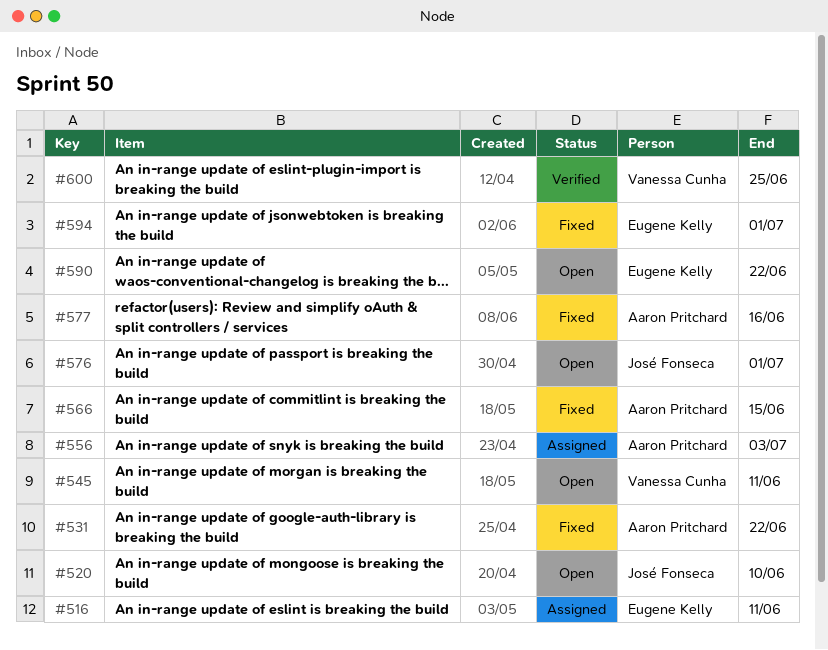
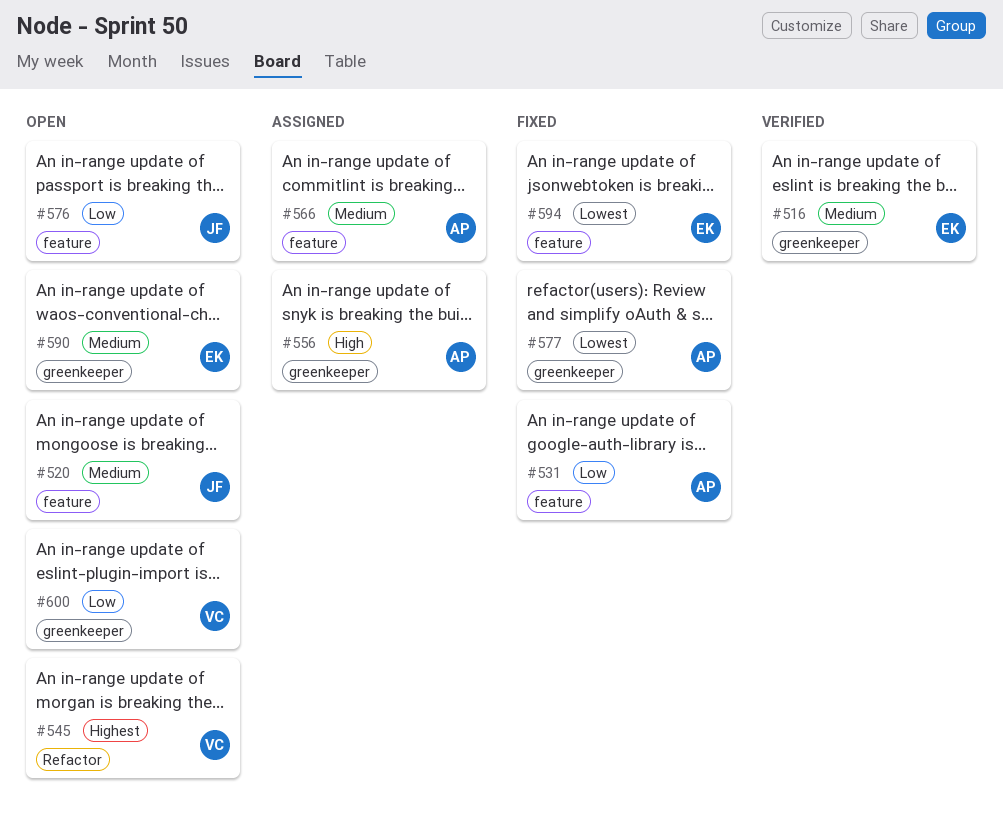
#516, status: Assigned -> Verified
#566, status: Fixed -> Assigned
#600, status: Verified -> Open

